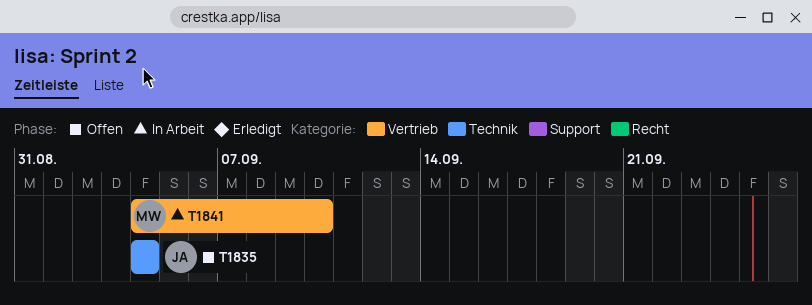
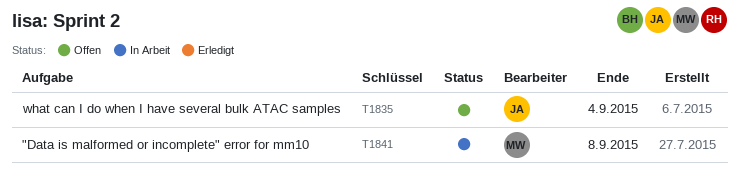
T1841, due: Sep 10 -> Sep 8

